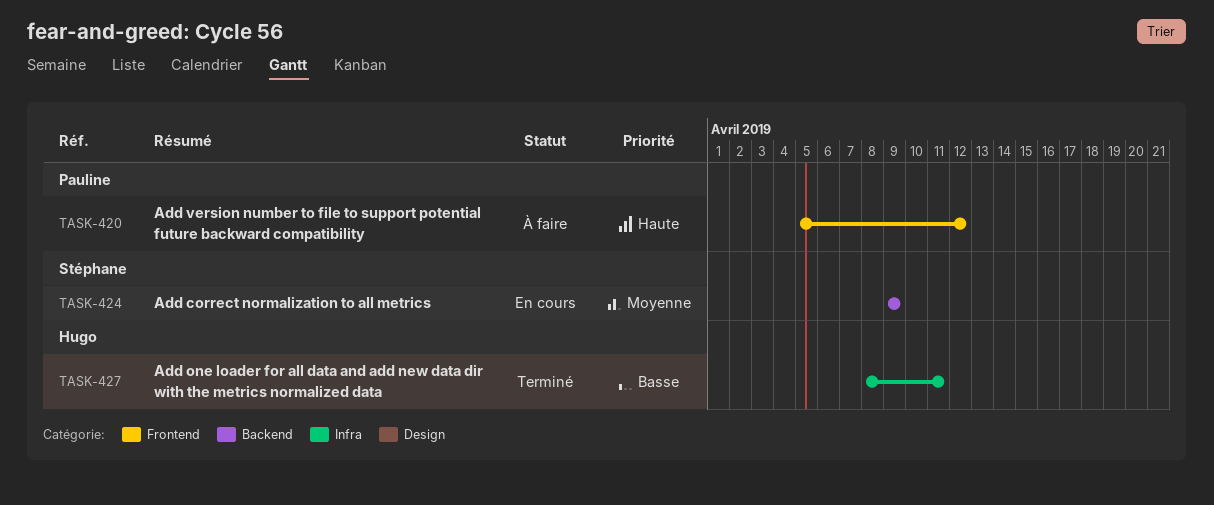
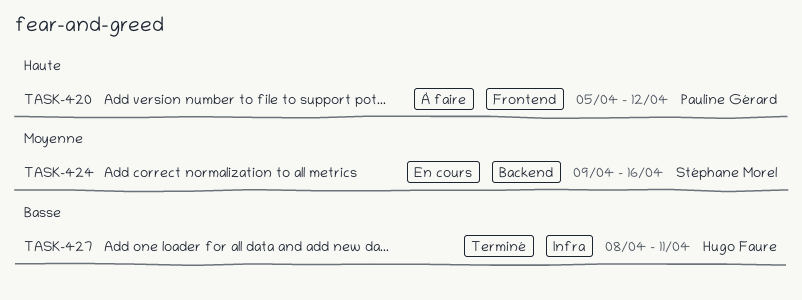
TASK-424, due: Apr 9 -> Apr 16

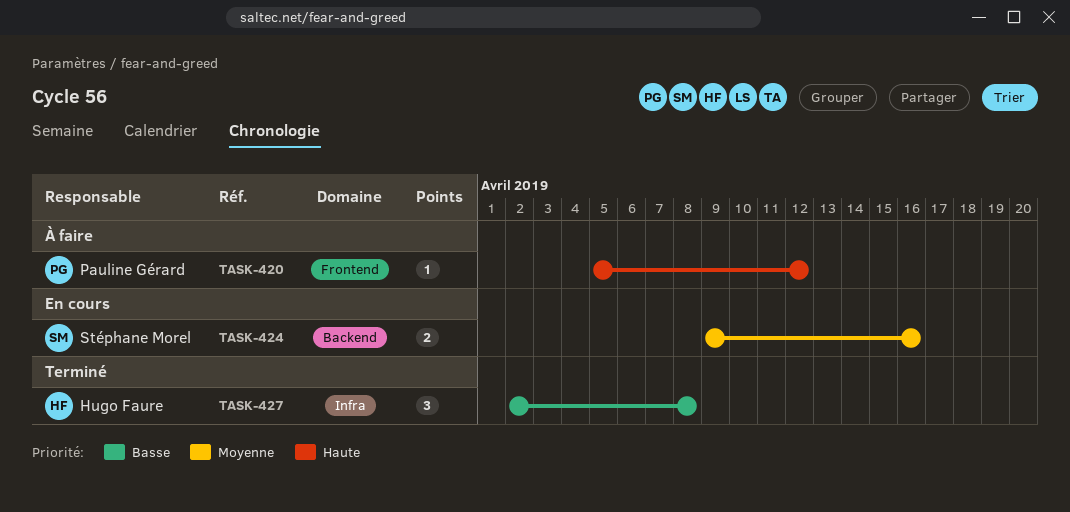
TASK-427, start: Apr 8 -> Apr 2
TASK-427, due: Apr 11 -> Apr 8

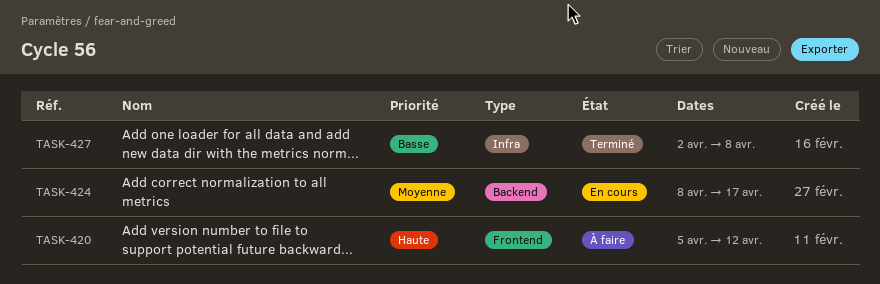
TASK-424, start: Apr 9 -> Apr 8
TASK-424, due: Apr 16 -> Apr 17

